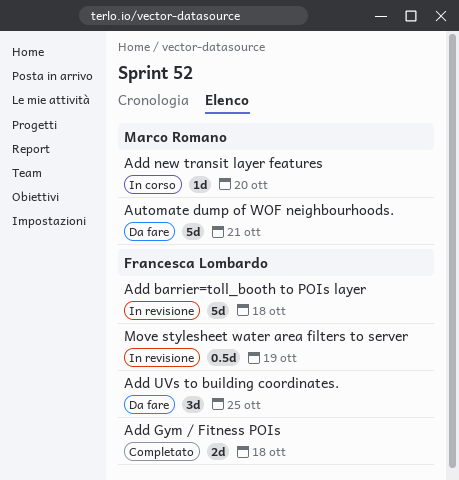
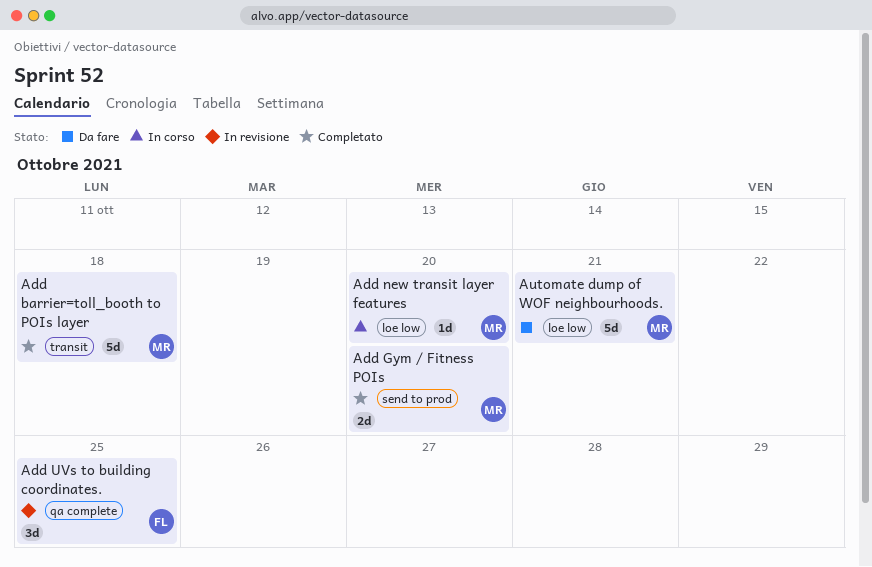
Add barrier=toll_booth to POIs layer, status: In revisione -> Completato
Add barrier=toll_booth to POIs layer, owner: Francesca Lombardo -> Marco Romano
Add Gym / Fitness POIs, owner: Francesca Lombardo -> Marco Romano
Add Gym / Fitness POIs, due: Oct 18 -> Oct 20
Add UVs to building coordinates., status: Da fare -> In revisione
Move stylesheet water area filters to server: present -> none

